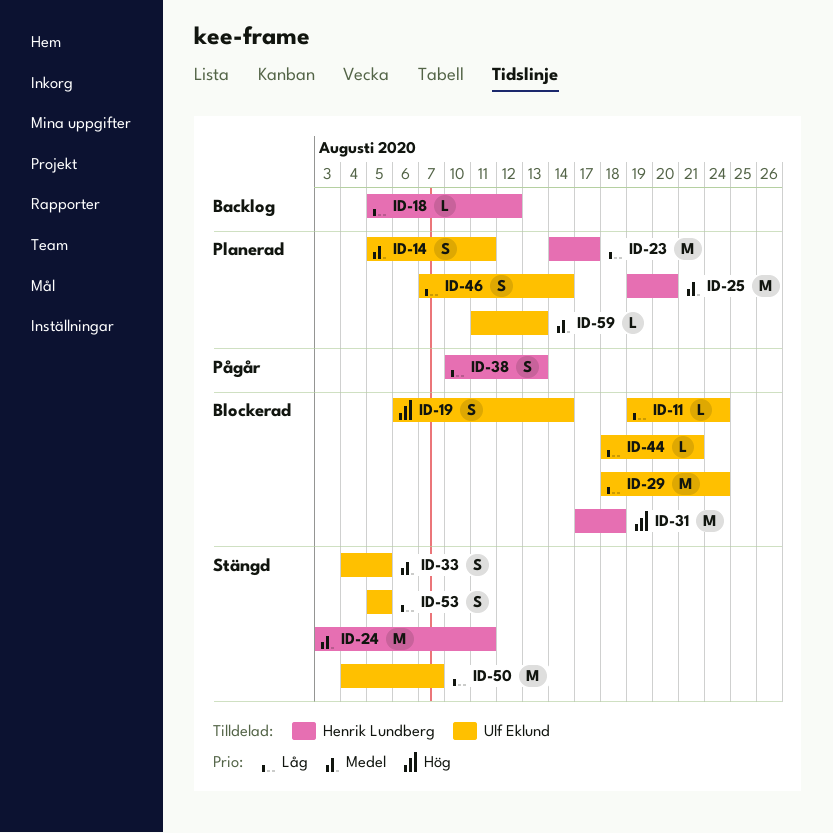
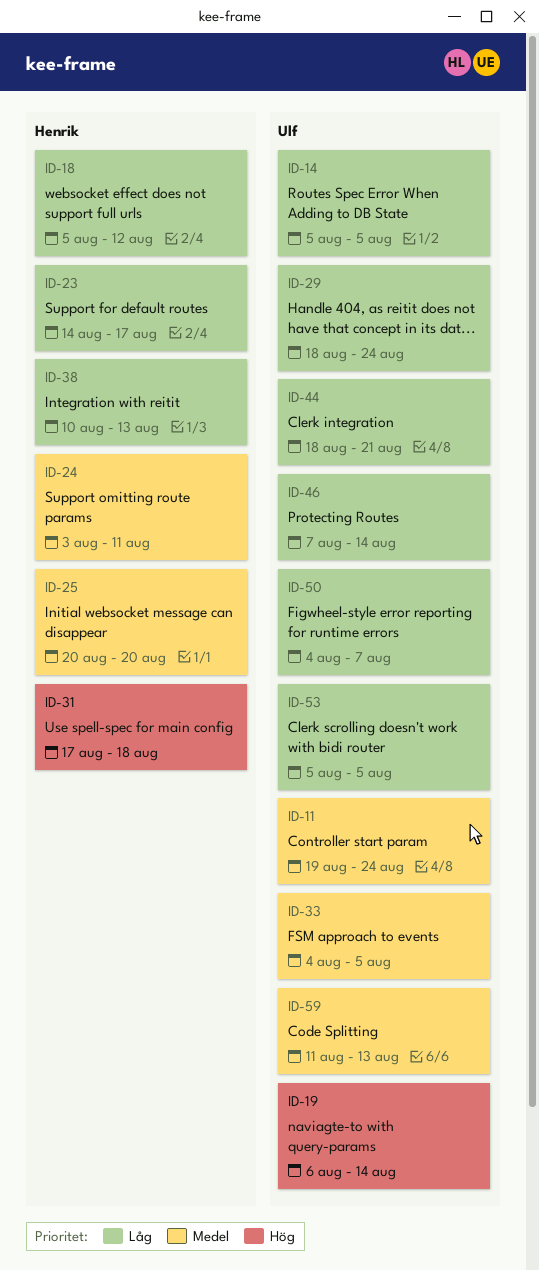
ID-11, priority: Låg -> Medel
ID-14, priority: Medel -> Låg
ID-14, due: Aug 11 -> Aug 5
ID-25, start: Aug 19 -> Aug 20

